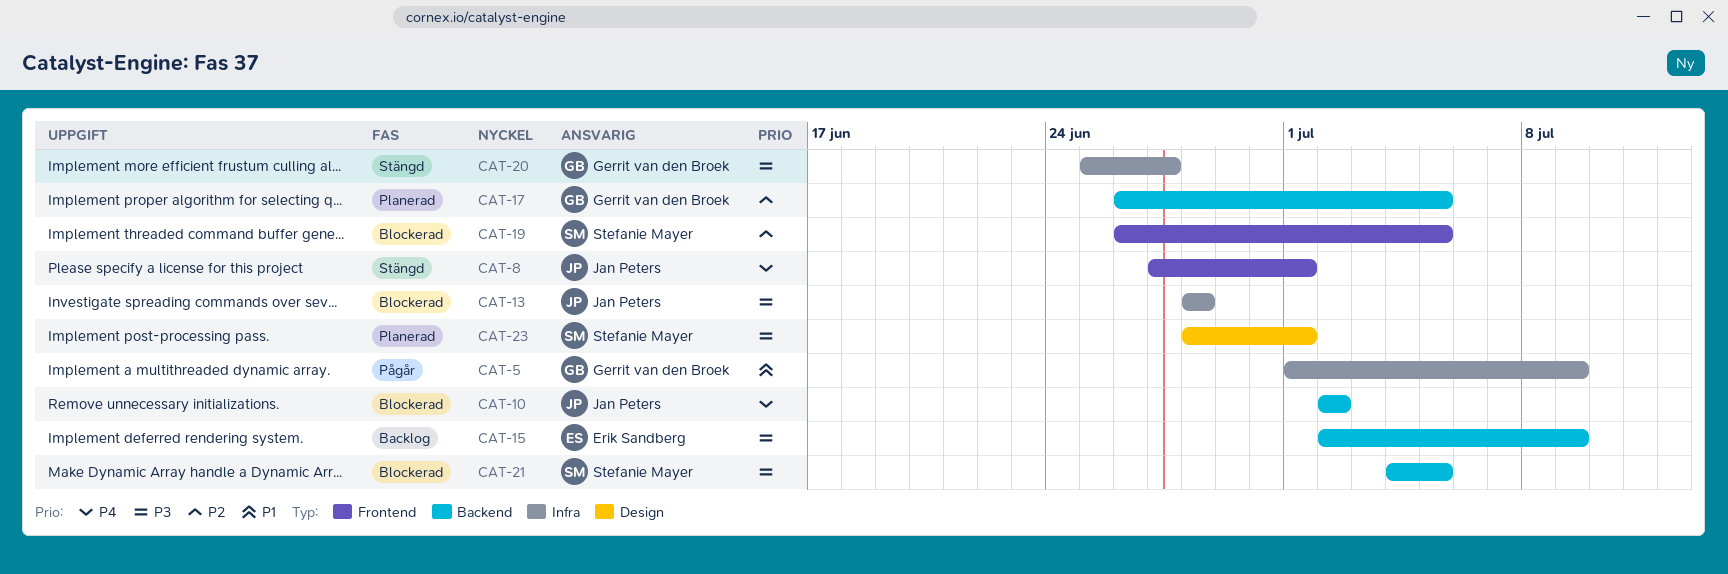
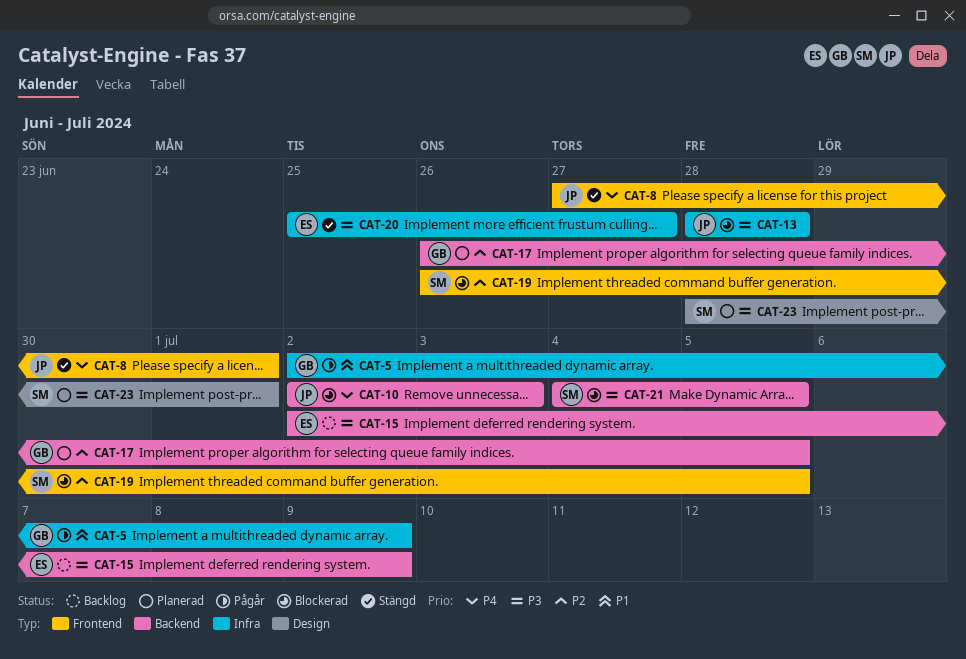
CAT-5, start: Jul 1 -> Jul 2
CAT-10, due: Jul 2 -> Jul 3
CAT-20, owner: Gerrit van den Broek -> Erik Sandberg

